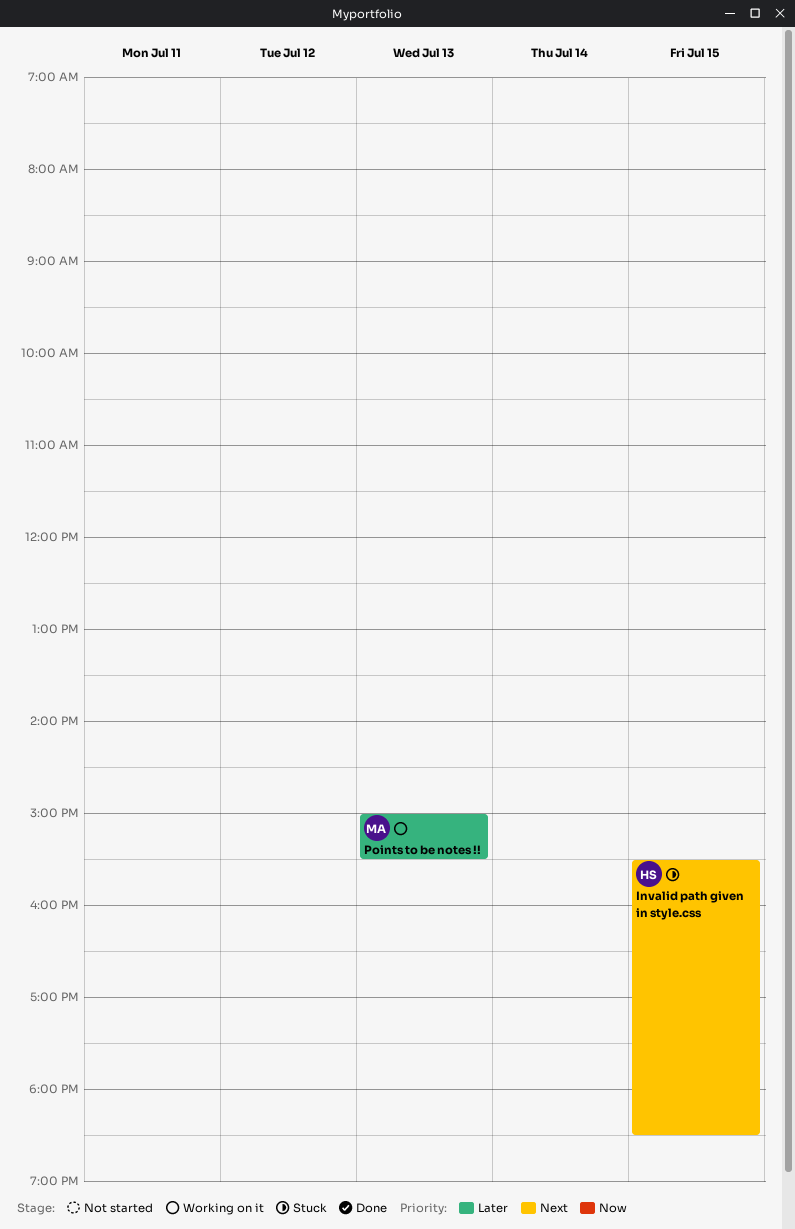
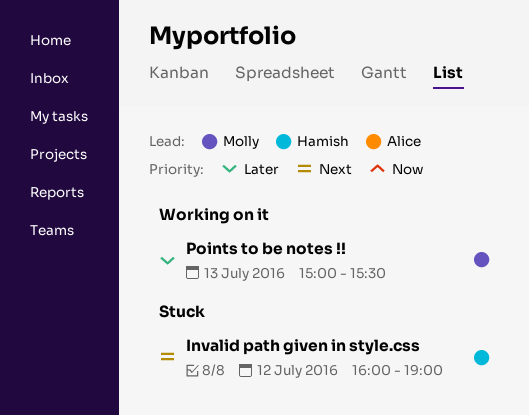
Invalid path given in style.css, day: Jul 15 -> Jul 12
Invalid path given in style.css, begins: 15:30 -> 16:00
Invalid path given in style.css, ends: 18:30 -> 19:00

